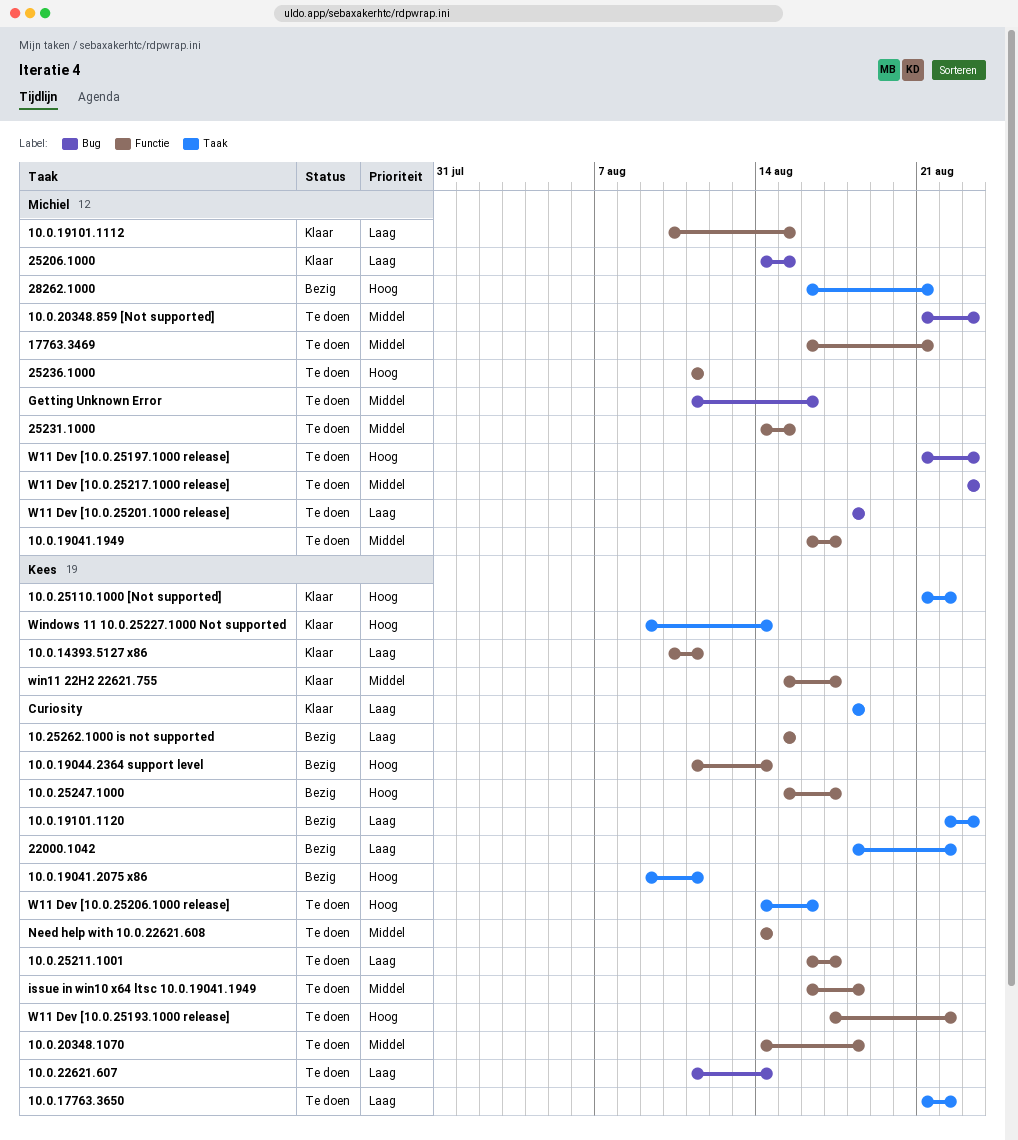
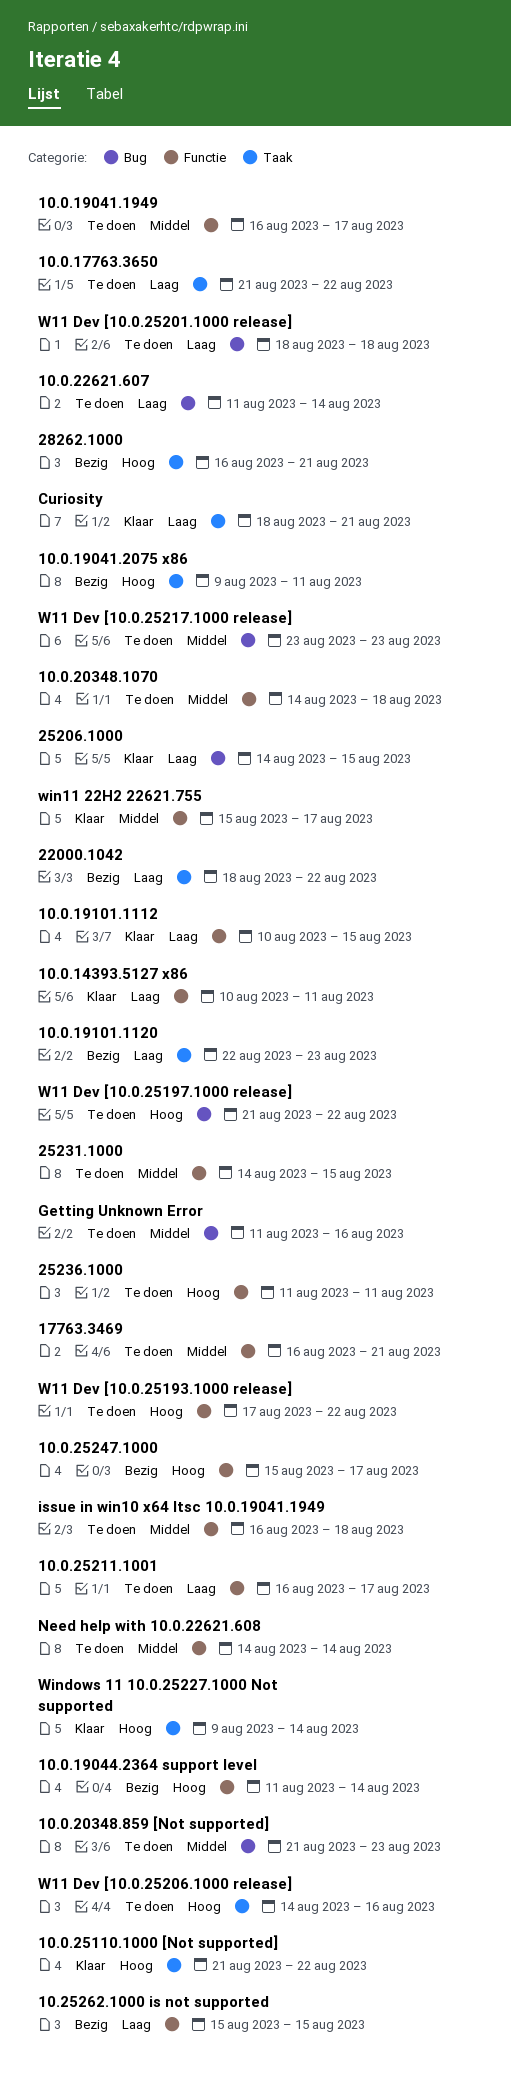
Curiosity, due: Aug 18 -> Aug 21
W11 Dev [10.0.25197.1000 release], due: Aug 23 -> Aug 22

